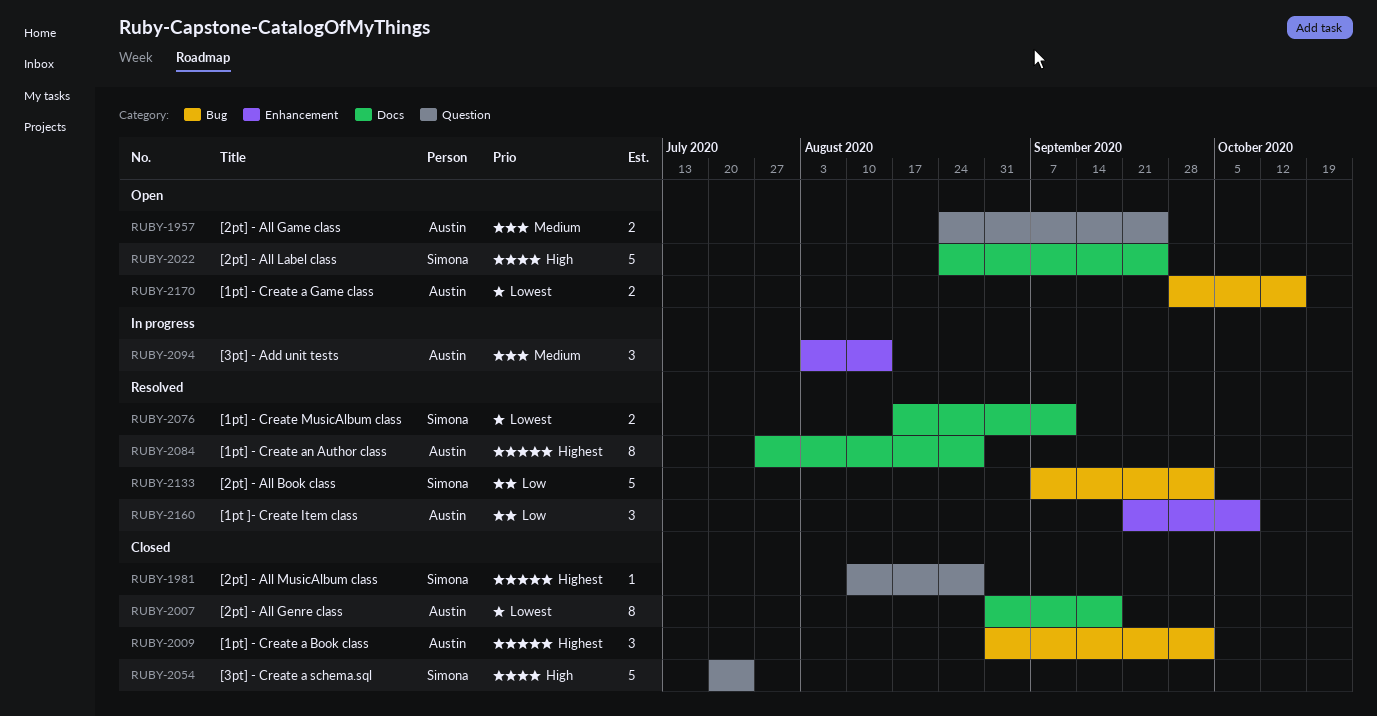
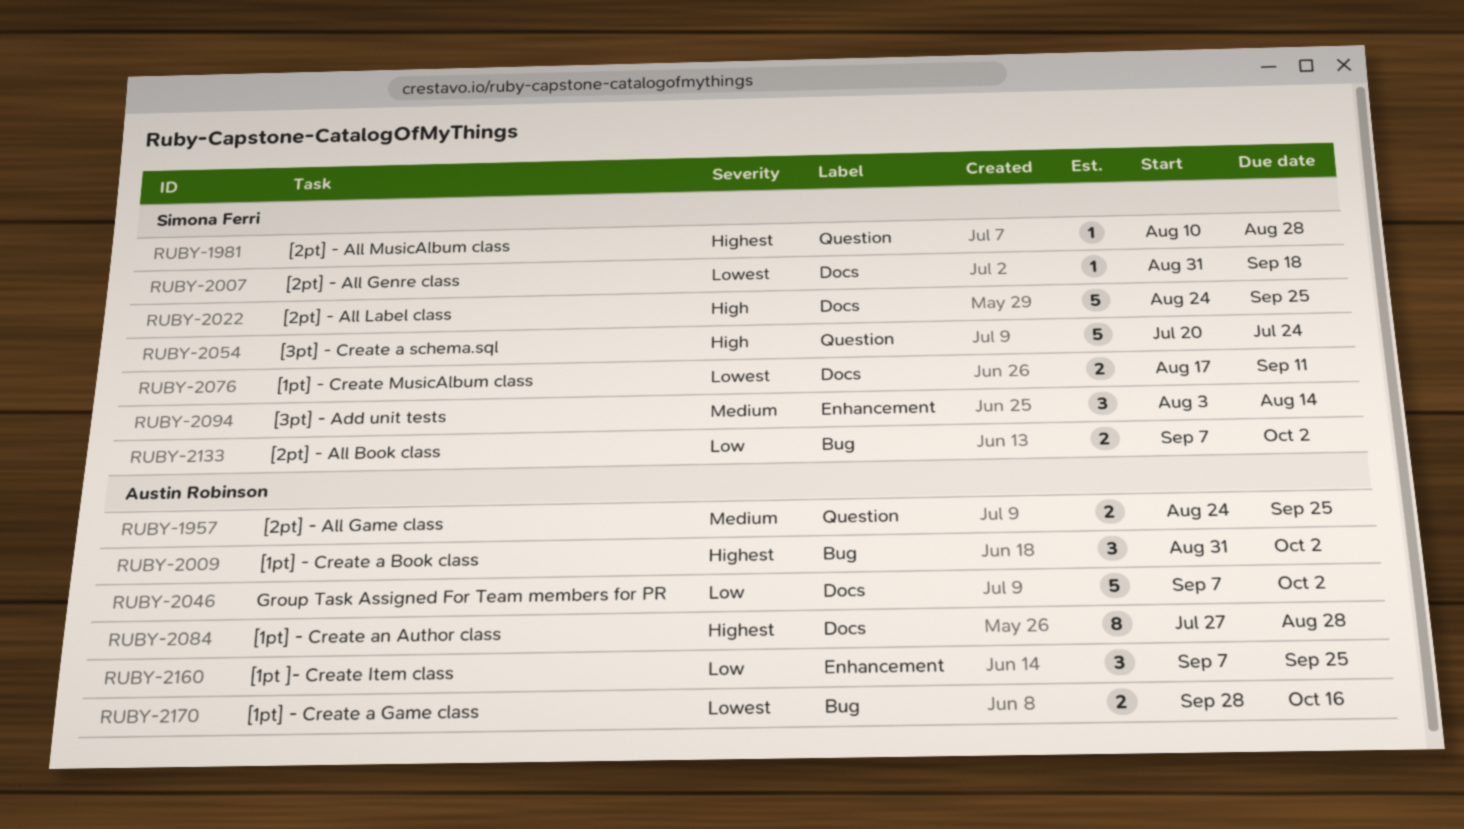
RUBY-2007, owner: Austin Robinson -> Simona Ferri
RUBY-2007, estimate: 8 -> 1
RUBY-2046: none -> present
RUBY-2094, owner: Austin Robinson -> Simona Ferri
RUBY-2133, estimate: 5 -> 2
RUBY-2160, start: Sep 21 -> Sep 7
RUBY-2160, due: Oct 9 -> Sep 25

